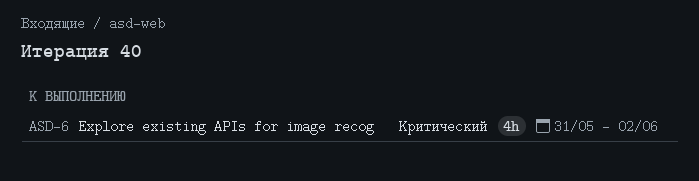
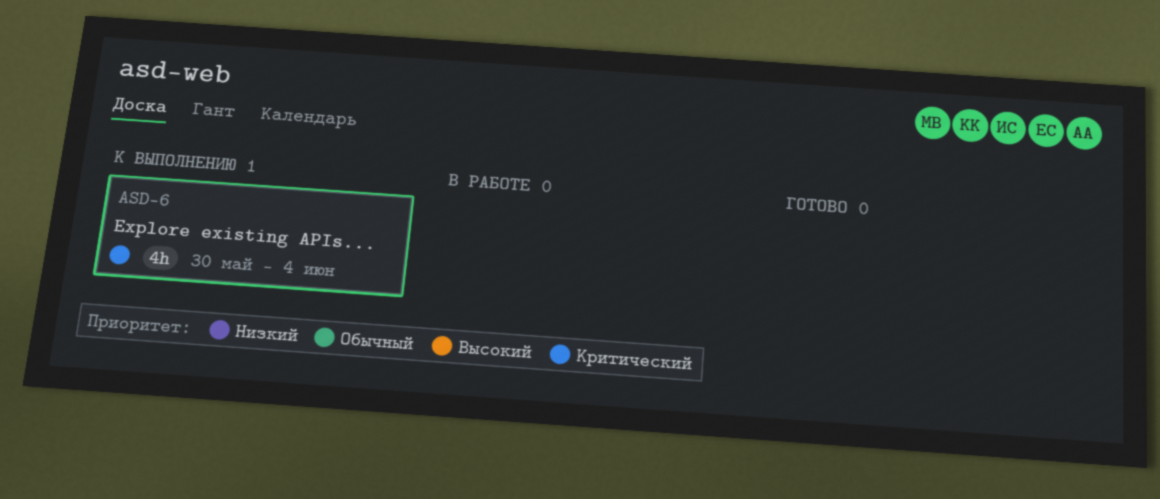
ASD-6, start: May 31 -> May 30
ASD-6, due: Jun 2 -> Jun 4

